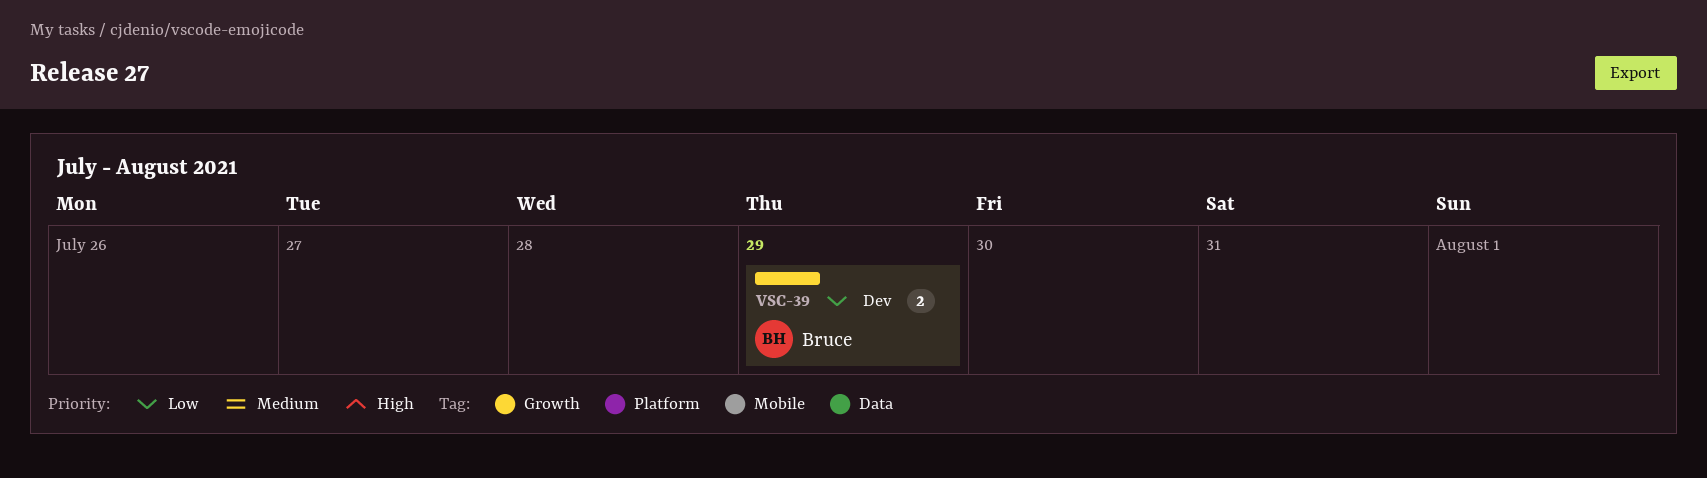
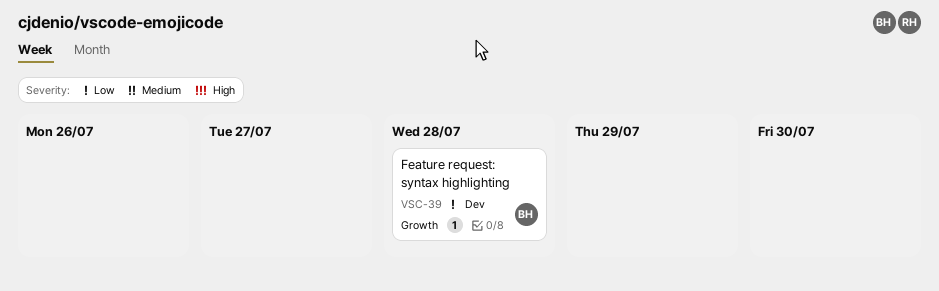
VSC-39, estimate: 2 -> 1
VSC-39, due: Jul 29 -> Jul 28

